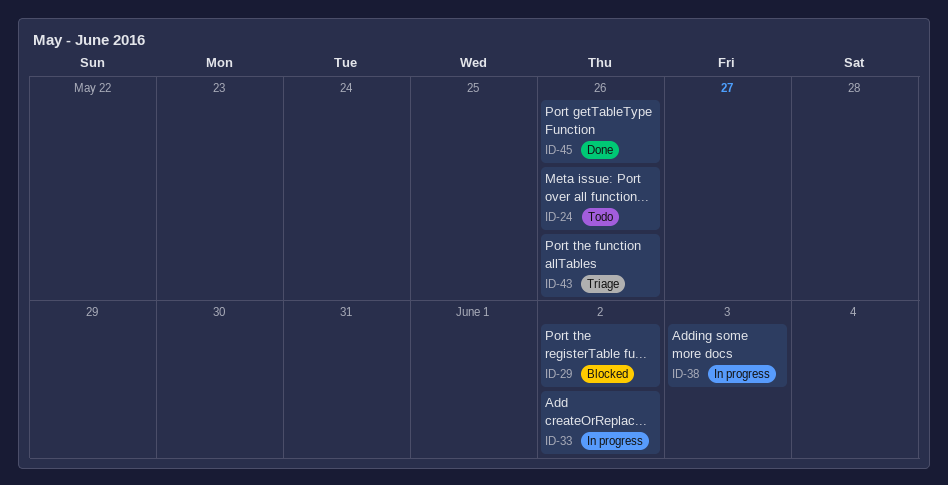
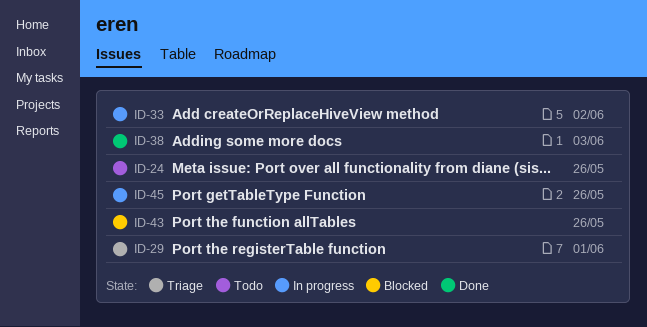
ID-29, status: Blocked -> Triage
ID-29, due: Jun 2 -> Jun 1
ID-38, status: In progress -> Done
ID-43, status: Triage -> Blocked
ID-45, status: Done -> In progress

